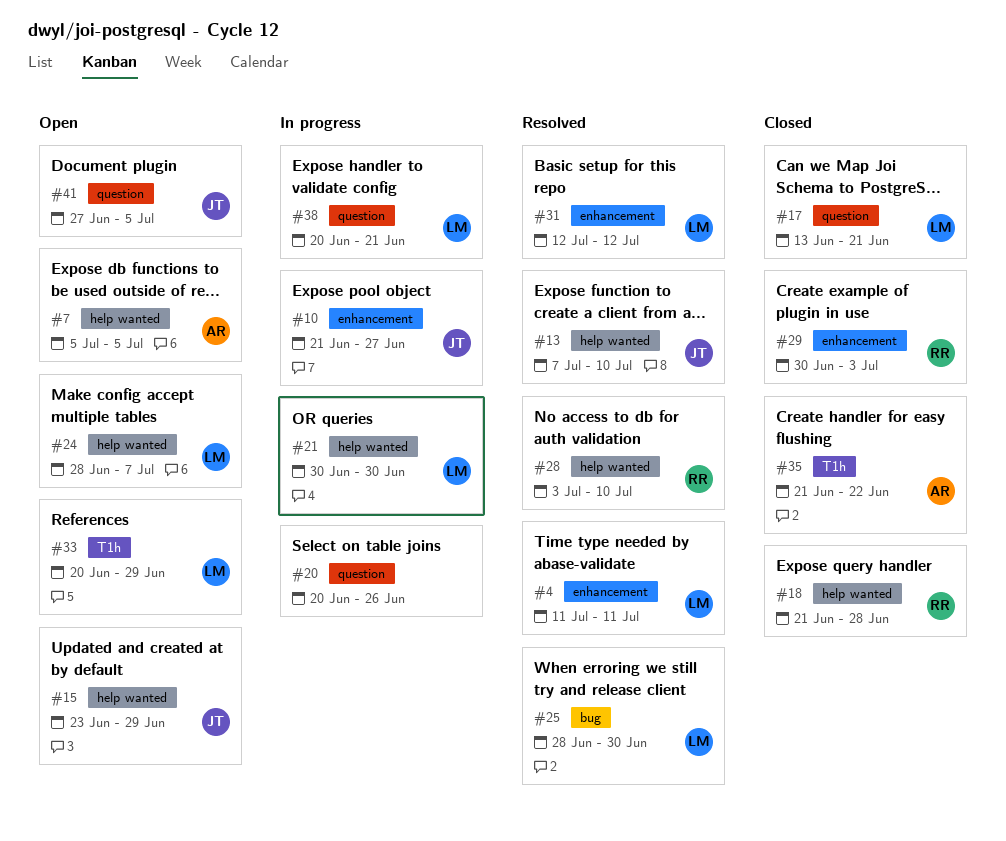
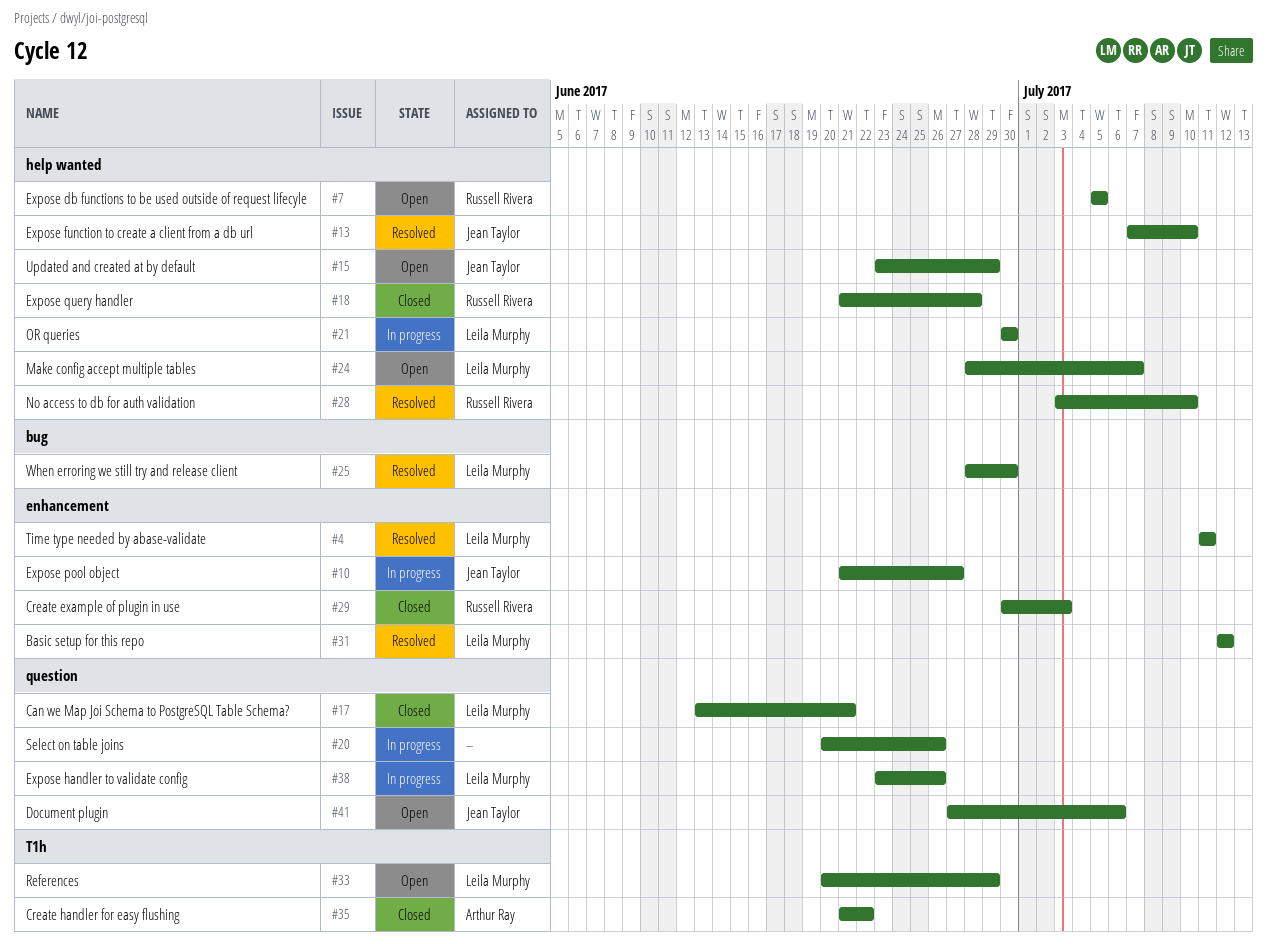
#7, owner: Arthur Ray -> Russell Rivera
#38, start: Jun 20 -> Jun 23
#38, due: Jun 21 -> Jun 26
#41, due: Jul 5 -> Jul 6

